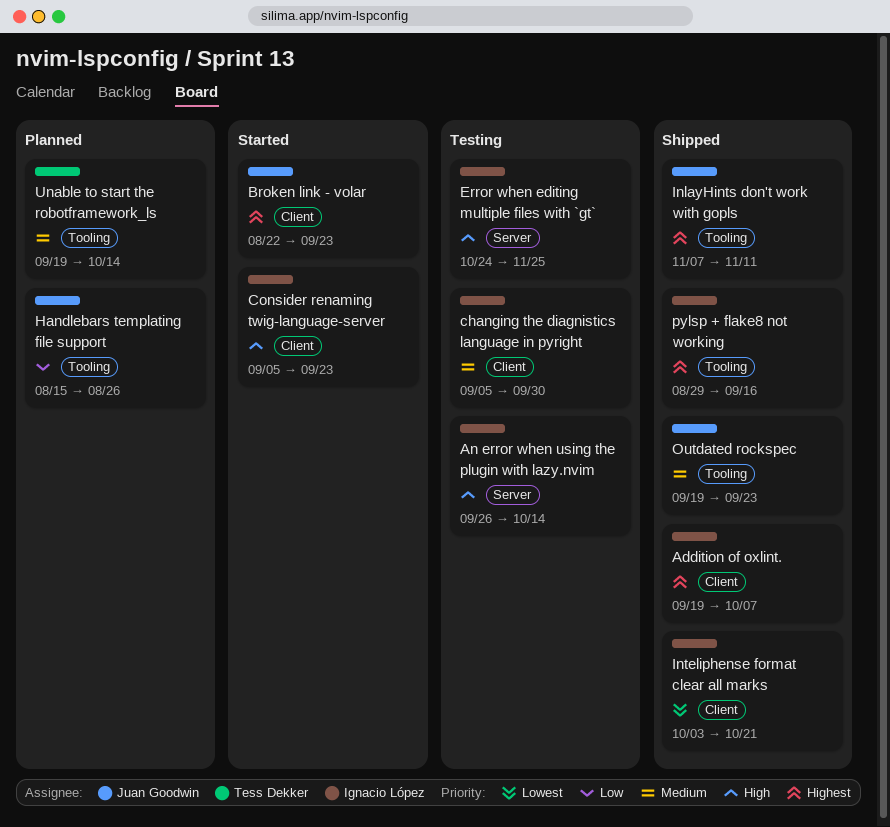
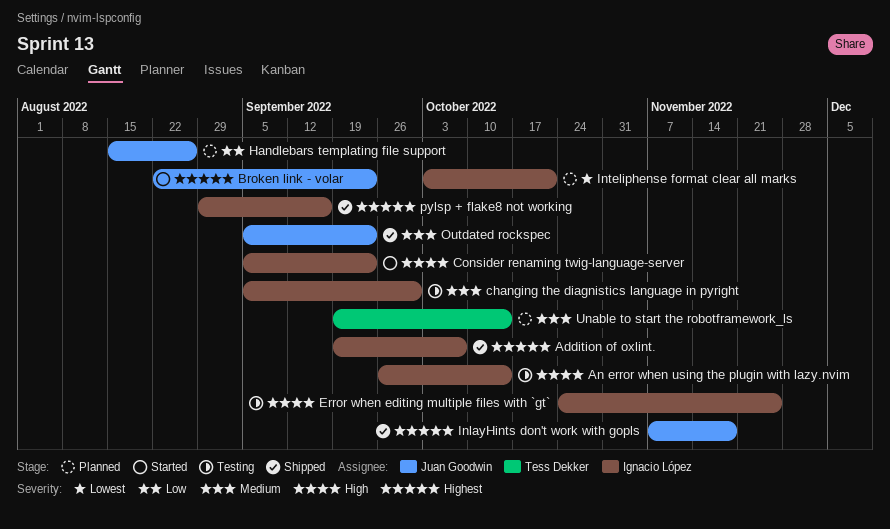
InlayHints don't work with gopls, due: Nov 11 -> Nov 18
Inteliphense format clear all marks, status: Shipped -> Planned
Outdated rockspec, start: Sep 19 -> Sep 5

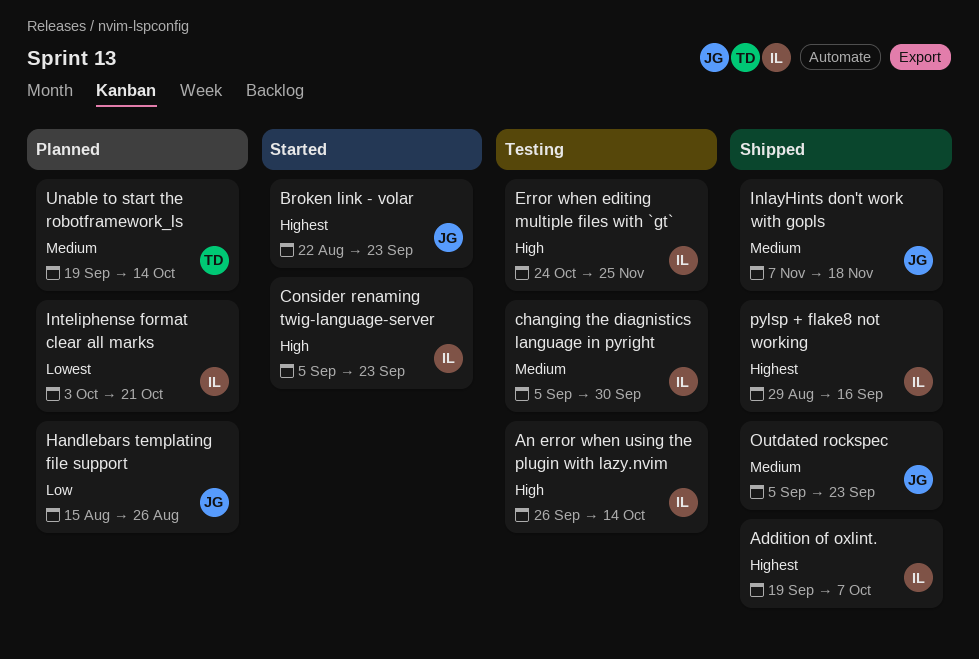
InlayHints don't work with gopls, priority: Highest -> Medium

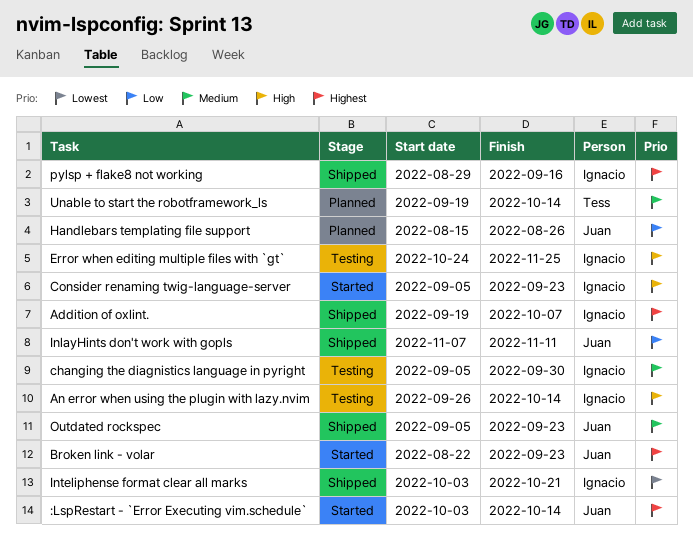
:LspRestart - `Error Executing vim.schedule`: none -> present
InlayHints don't work with gopls, priority: Medium -> Low
InlayHints don't work with gopls, due: Nov 18 -> Nov 11
Inteliphense format clear all marks, status: Planned -> Shipped

